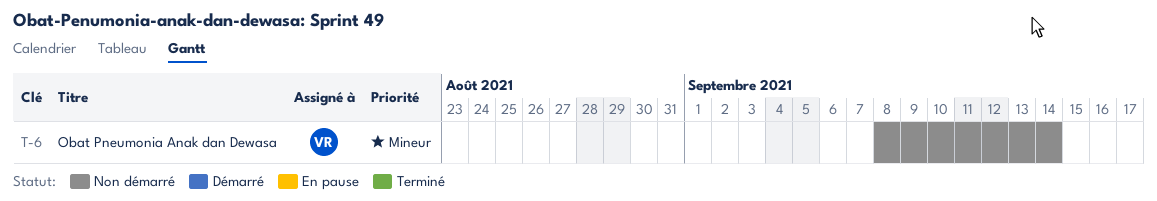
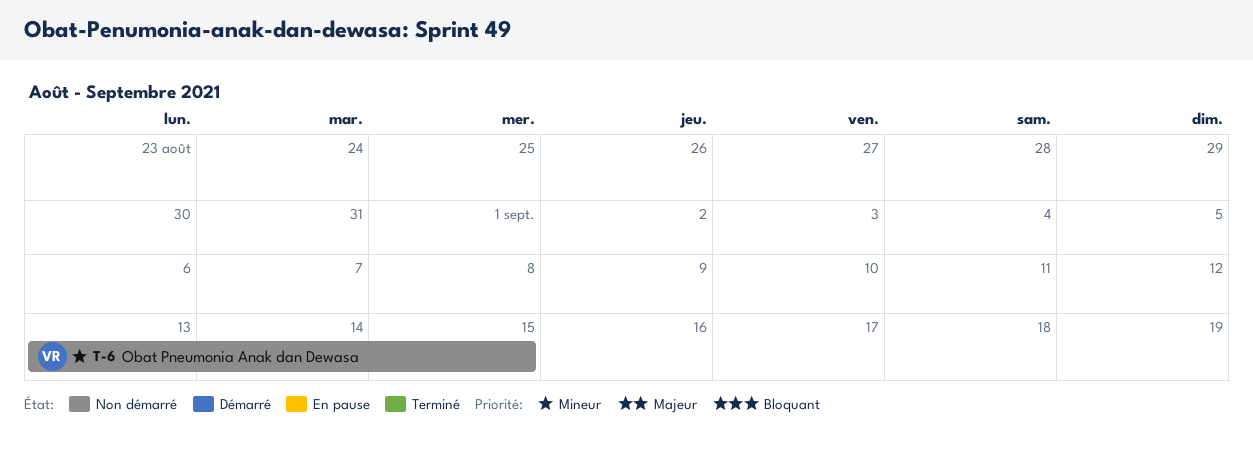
T-6, start: Sep 8 -> Sep 13
T-6, due: Sep 14 -> Sep 15

